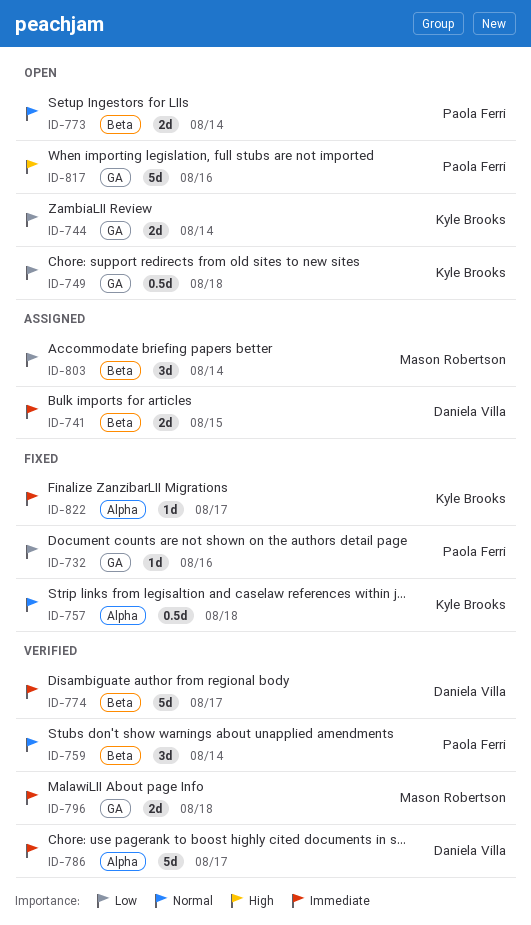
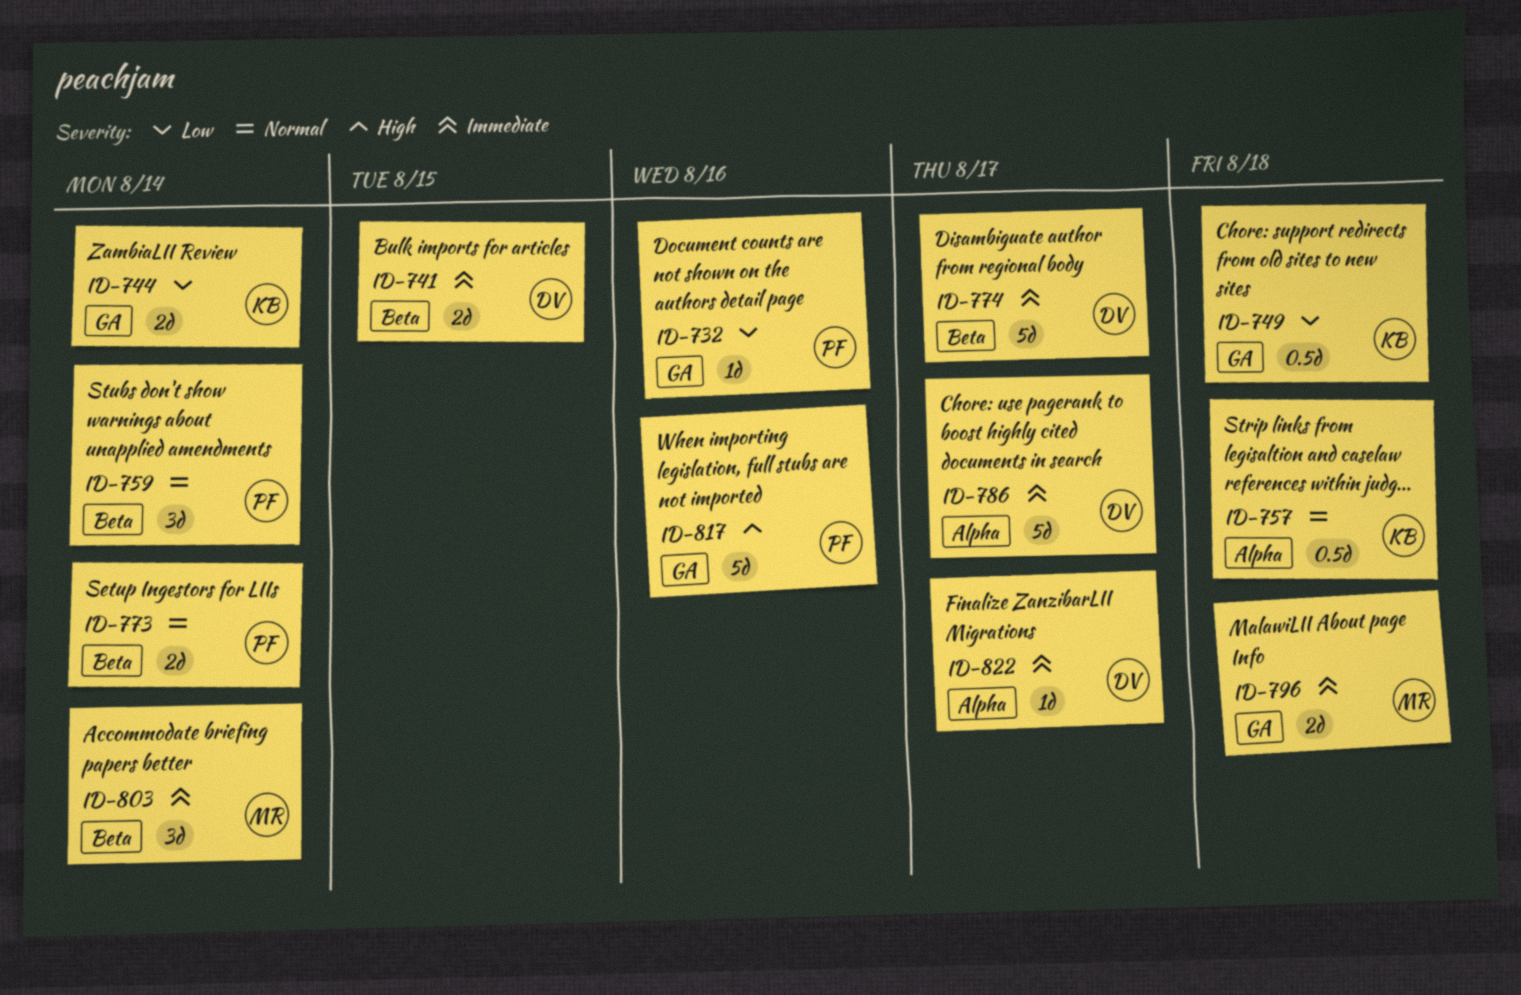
ID-803, priority: Low -> Immediate
ID-822, owner: Kyle Brooks -> Daniela Villa

